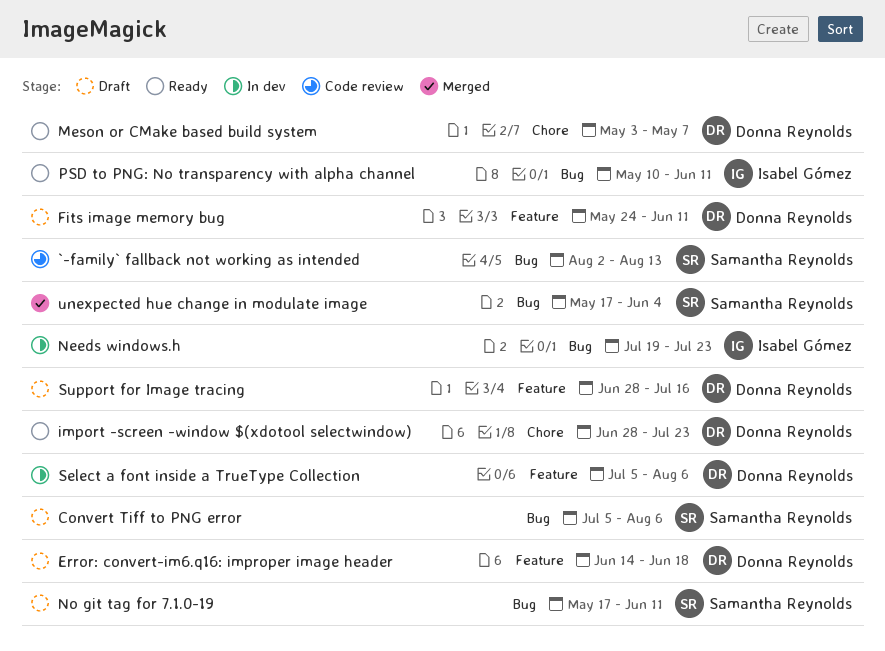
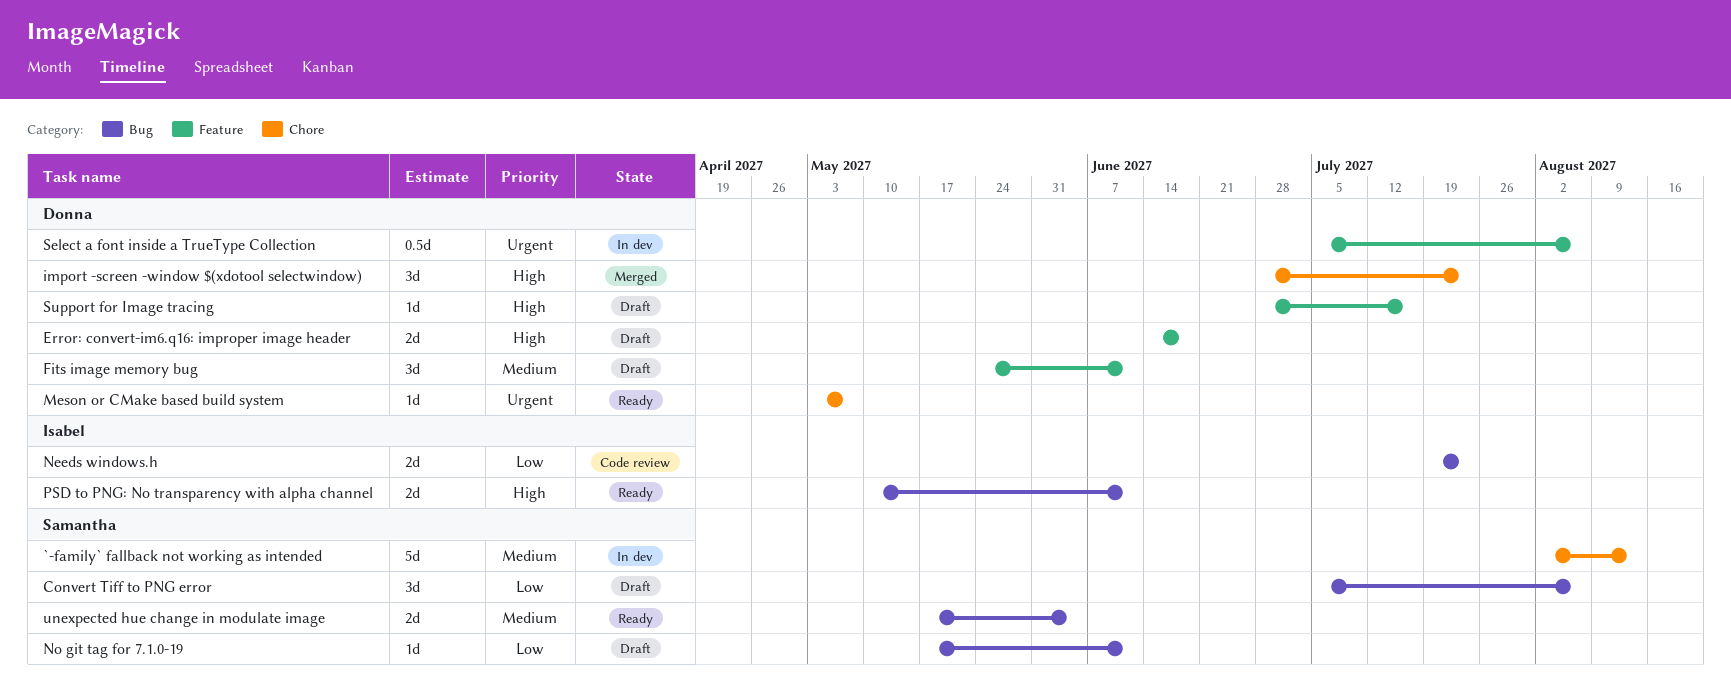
`-family` fallback not working as intended, status: Code review -> In dev
`-family` fallback not working as intended, label: Bug -> Chore
import -screen -window $(xdotool selectwindow), status: Ready -> Merged
Needs windows.h, status: In dev -> Code review
unexpected hue change in modulate image, status: Merged -> Ready

